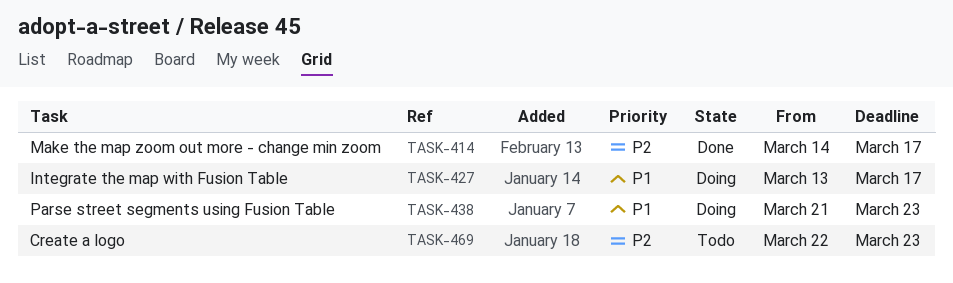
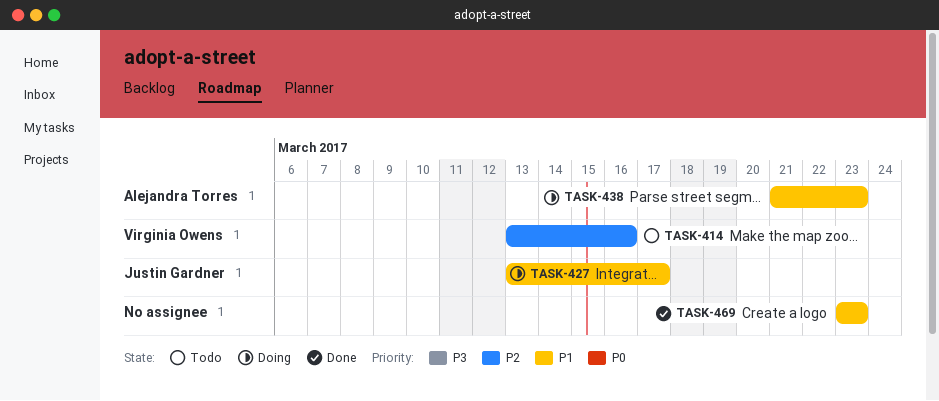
TASK-414, status: Done -> Todo
TASK-414, start: Mar 14 -> Mar 13
TASK-414, due: Mar 17 -> Mar 16
TASK-469, status: Todo -> Done
TASK-469, priority: P2 -> P1
TASK-469, start: Mar 22 -> Mar 23

